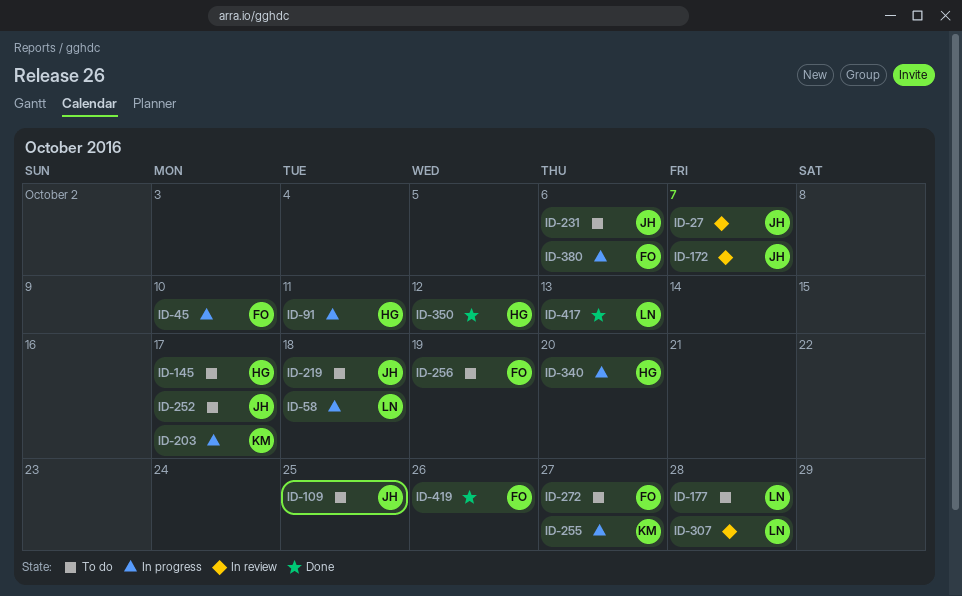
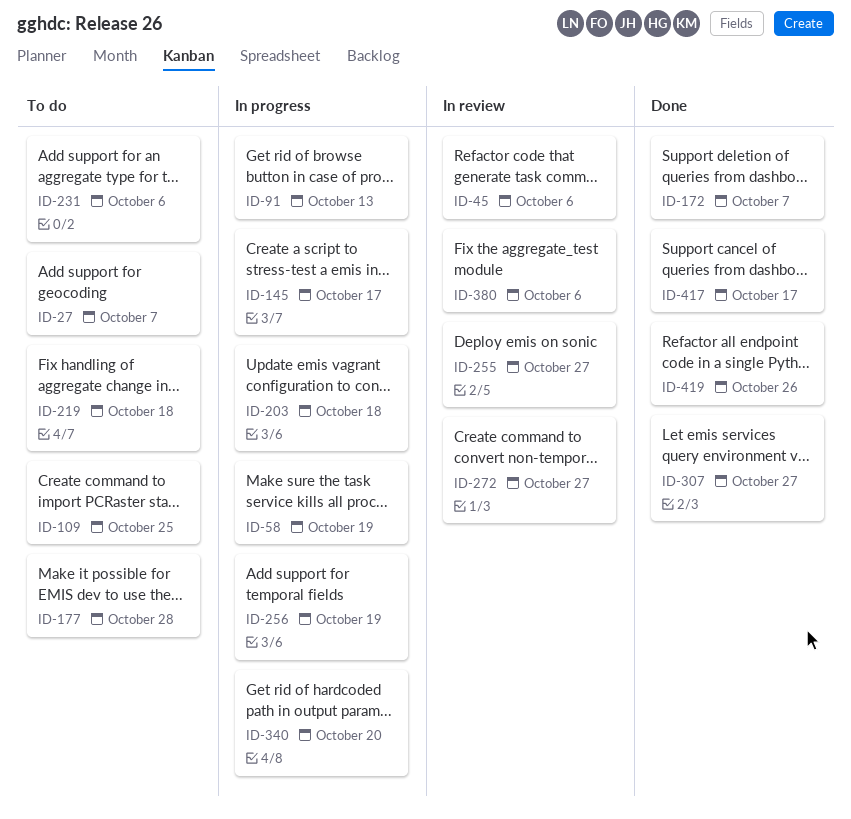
ID-27, status: In review -> To do
ID-45, status: In progress -> In review
ID-45, due: Oct 10 -> Oct 6
ID-58, due: Oct 18 -> Oct 19
ID-91, due: Oct 11 -> Oct 13
ID-145, status: To do -> In progress
ID-172, status: In review -> Done
ID-203, due: Oct 17 -> Oct 18
ID-252: present -> none
ID-255, status: In progress -> In review
ID-256, status: To do -> In progress
ID-272, status: To do -> In review
ID-307, status: In review -> Done
ID-307, due: Oct 28 -> Oct 27
ID-350: present -> none
ID-380, status: In progress -> In review
ID-417, due: Oct 13 -> Oct 17

